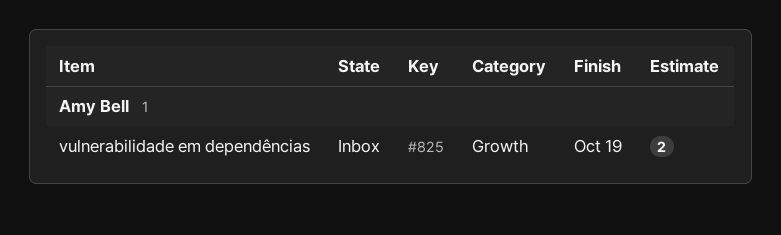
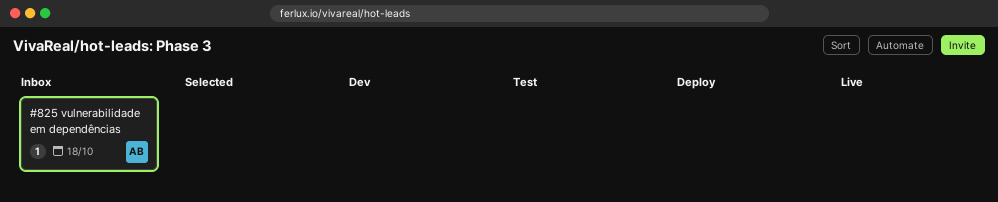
#825, estimate: 2 -> 1
#825, due: Oct 19 -> Oct 18

